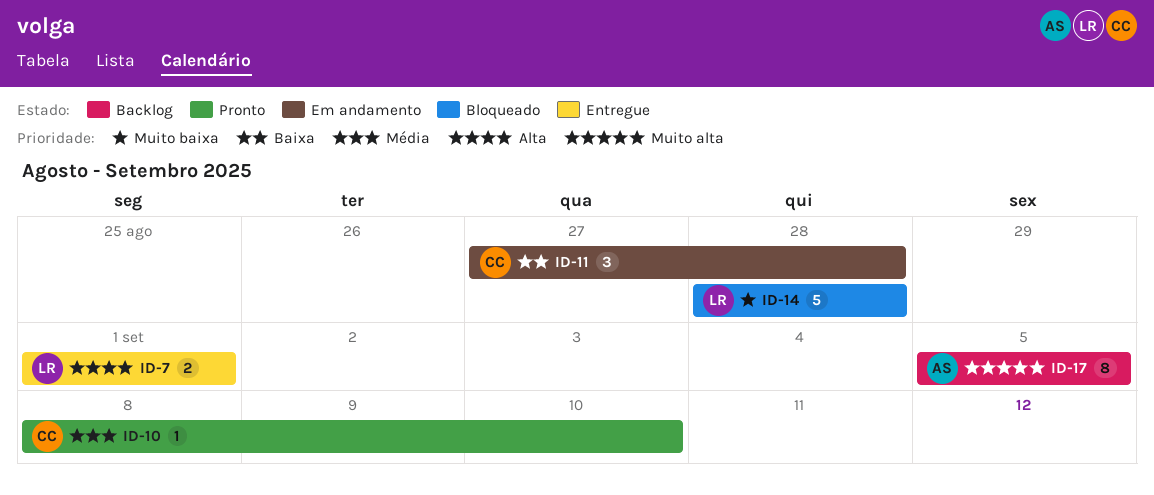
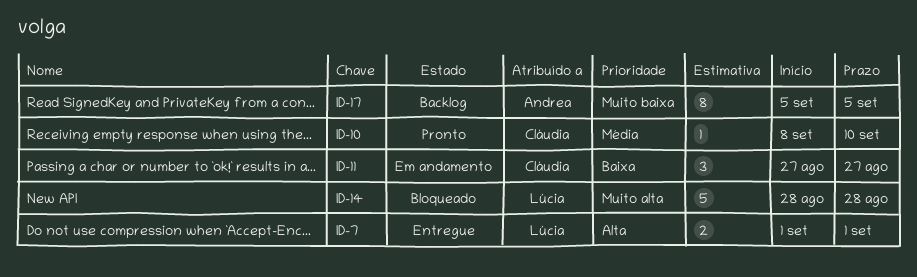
ID-11, due: Aug 28 -> Aug 27
ID-14, priority: Muito baixa -> Muito alta
ID-17, priority: Muito alta -> Muito baixa

